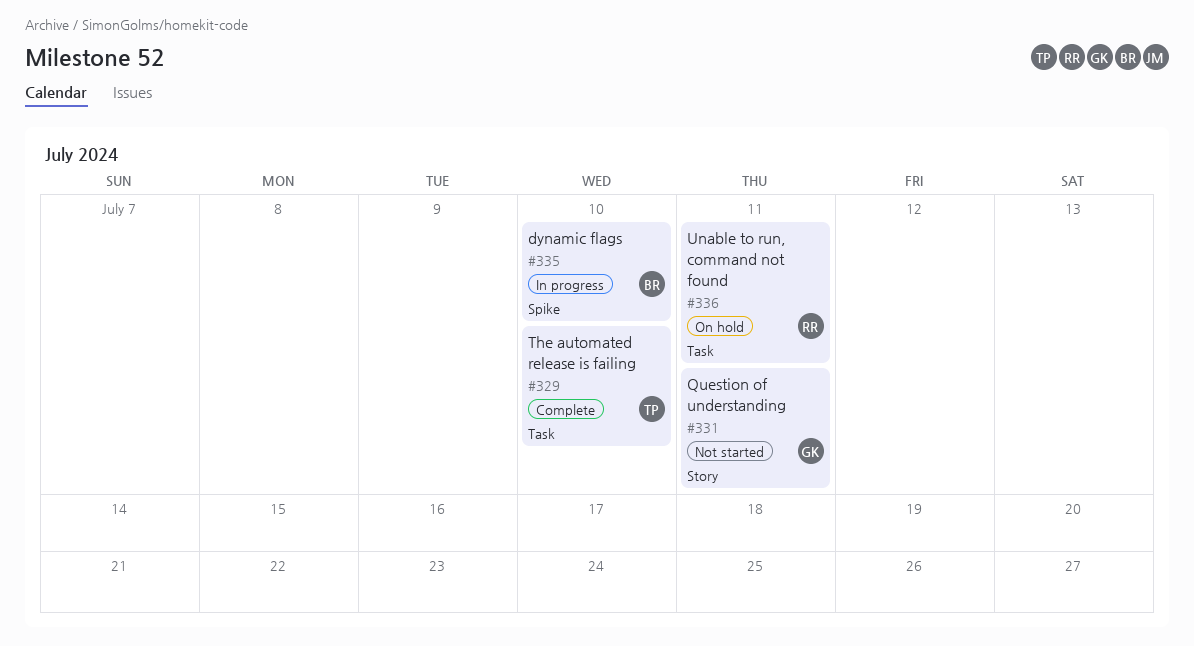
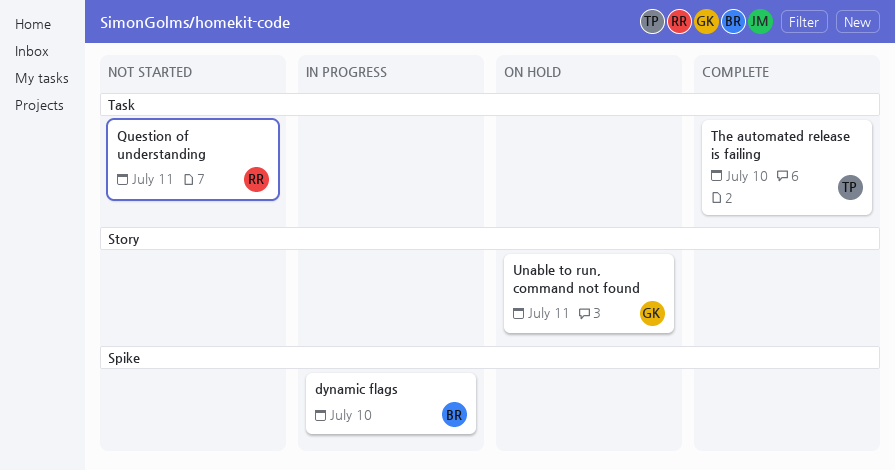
Question of understanding, owner: GK -> RR
Question of understanding, label: Story -> Task
Unable to run, command not found, owner: RR -> GK
Unable to run, command not found, label: Task -> Story

